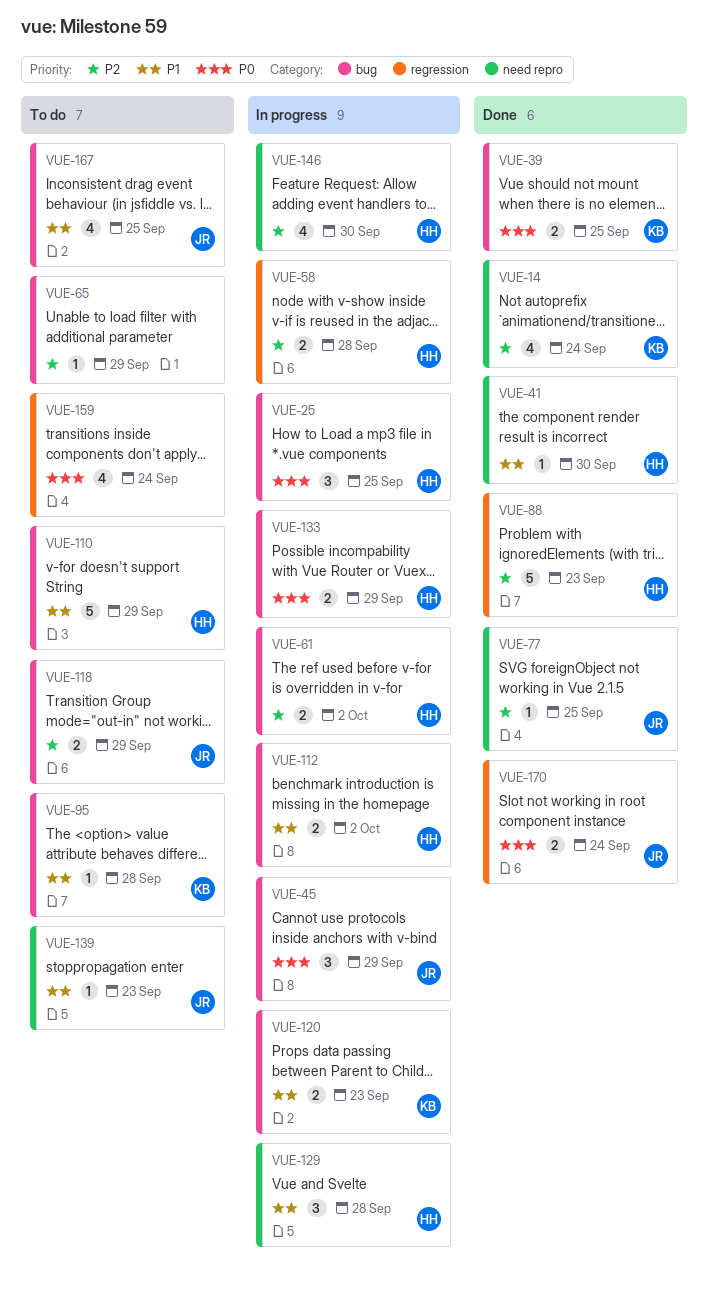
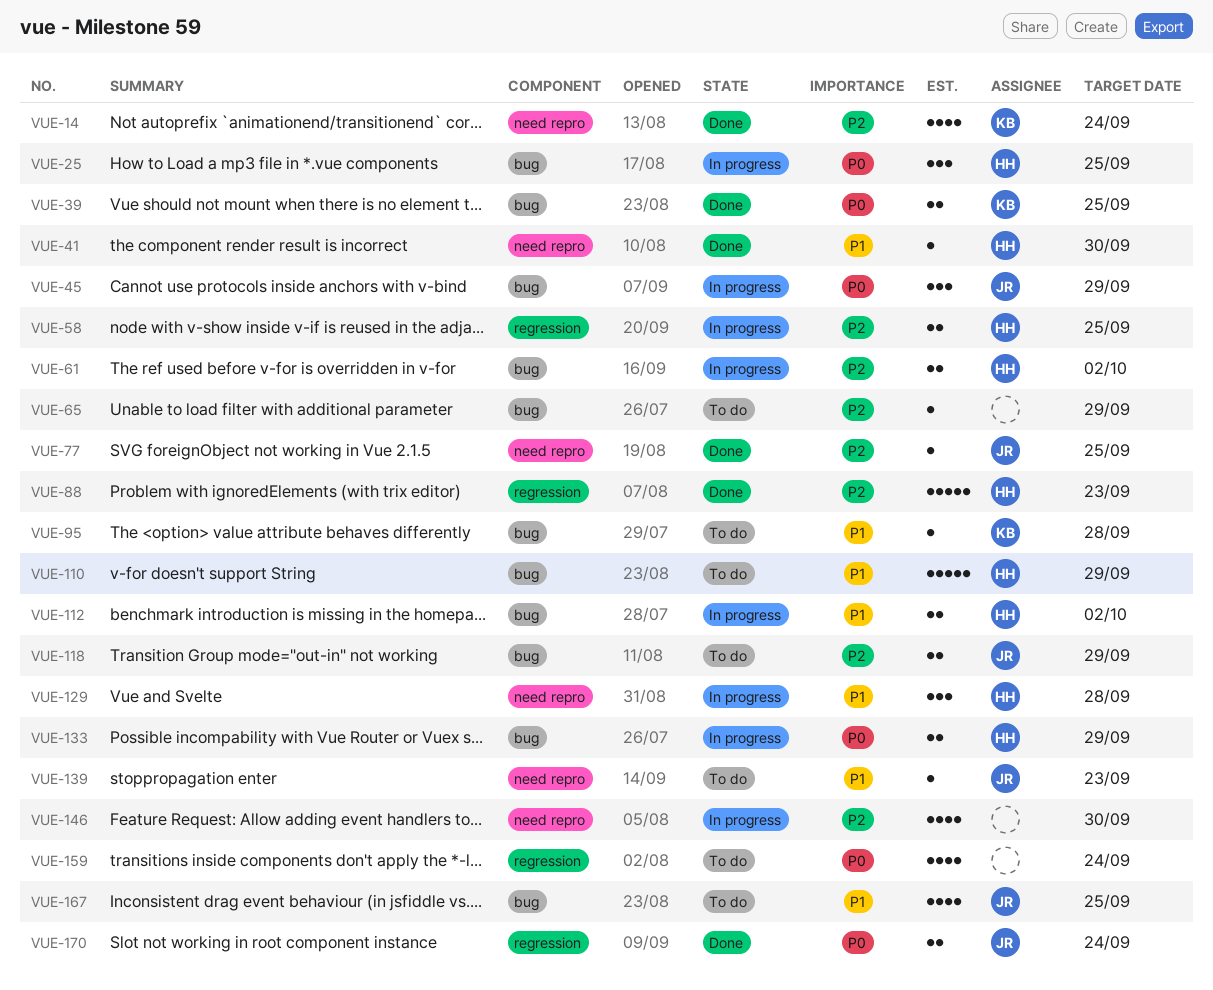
VUE-58, due: Sep 28 -> Sep 25
VUE-120: present -> none
VUE-146, owner: HH -> none

